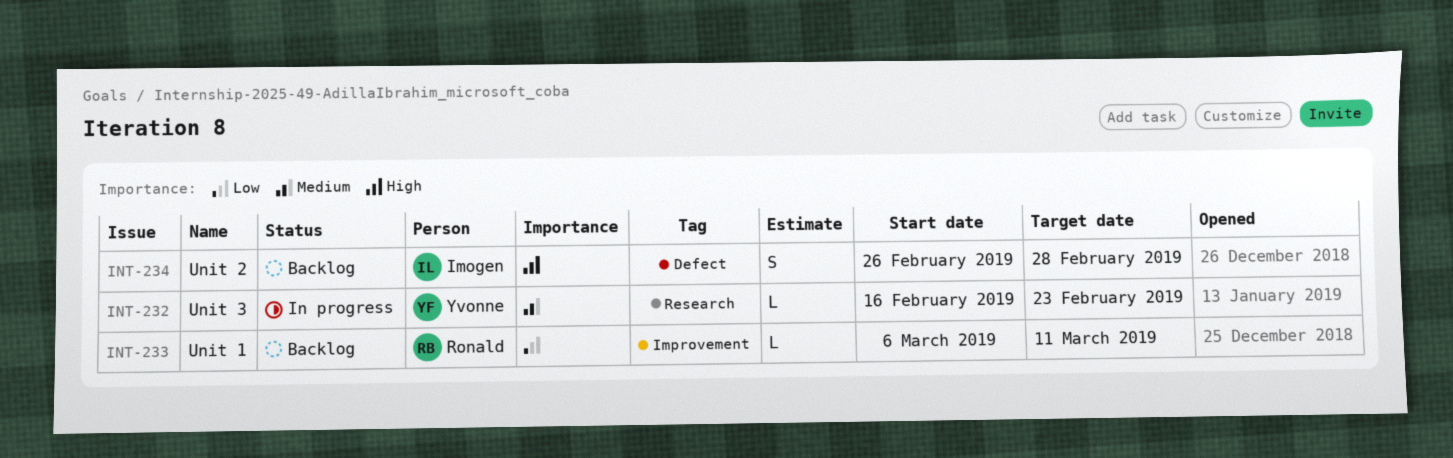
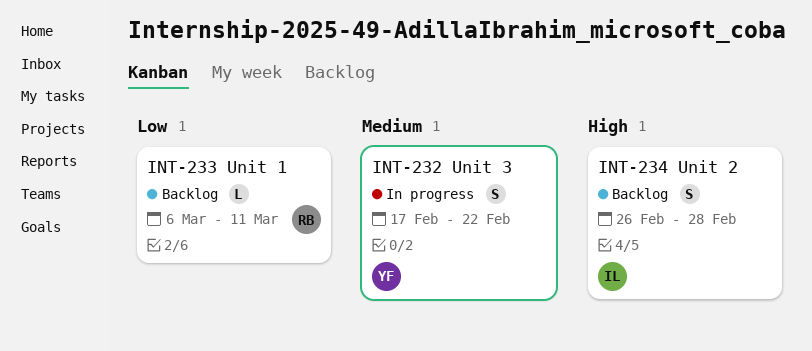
INT-232, estimate: L -> S
INT-232, start: Feb 16 -> Feb 17
INT-232, due: Feb 23 -> Feb 22

